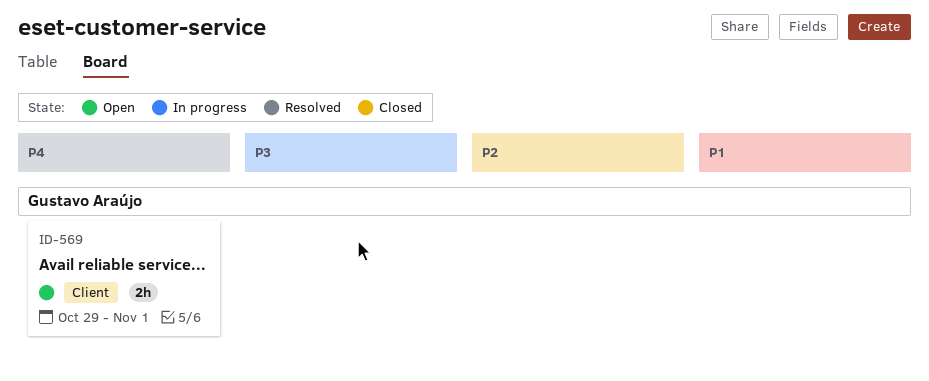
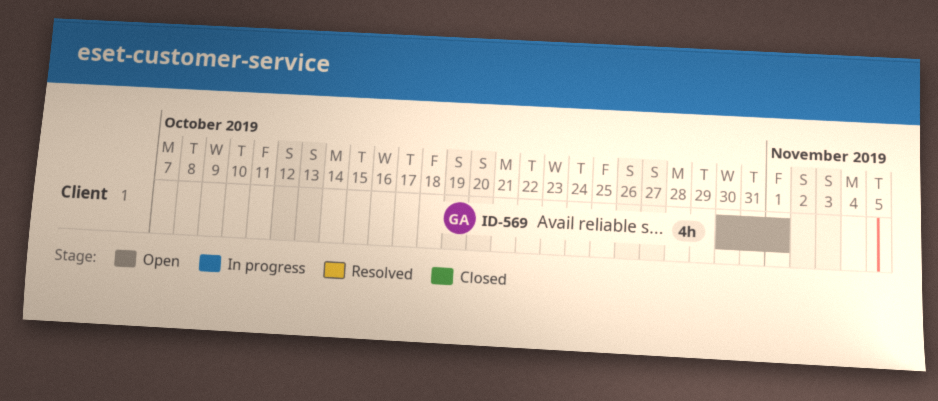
ID-569, estimate: 2h -> 4h
ID-569, start: Oct 29 -> Oct 30

